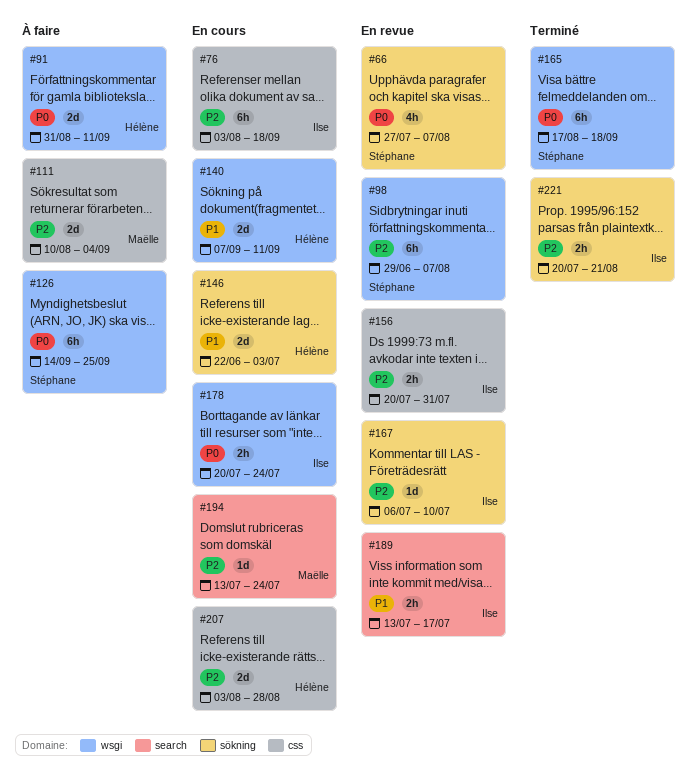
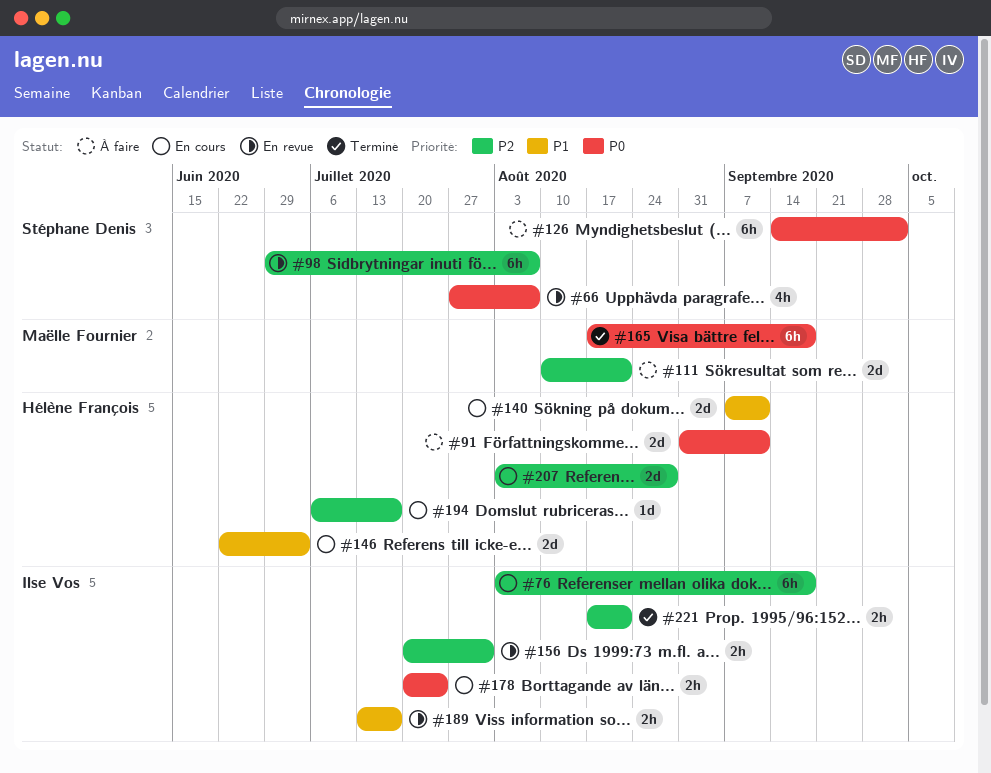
#111, due: Sep 4 -> Aug 21
#126, due: Sep 25 -> Oct 2
#165, owner: Stéphane Denis -> Maëlle Fournier
#167: present -> none
#194, owner: Maëlle Fournier -> Hélène François
#194, start: Jul 13 -> Jul 6
#194, due: Jul 24 -> Jul 17
#221, start: Jul 20 -> Aug 17

